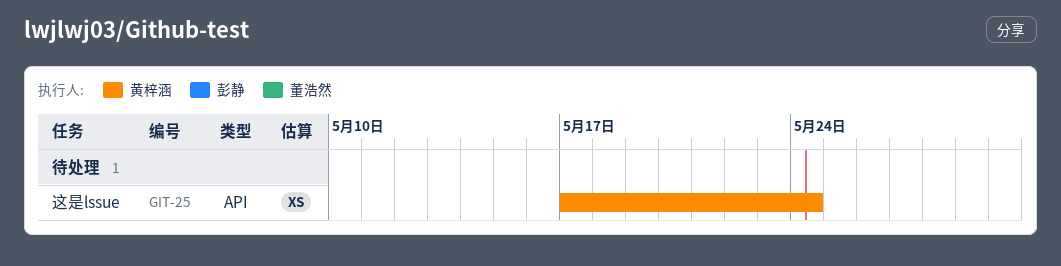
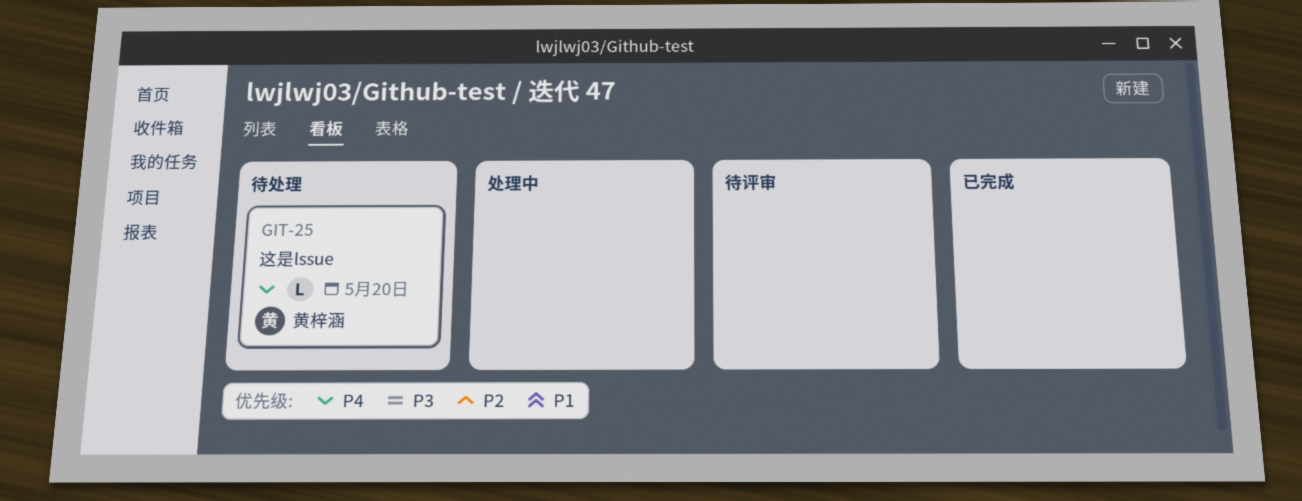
GIT-25, estimate: XS -> L
GIT-25, due: May 24 -> May 20

